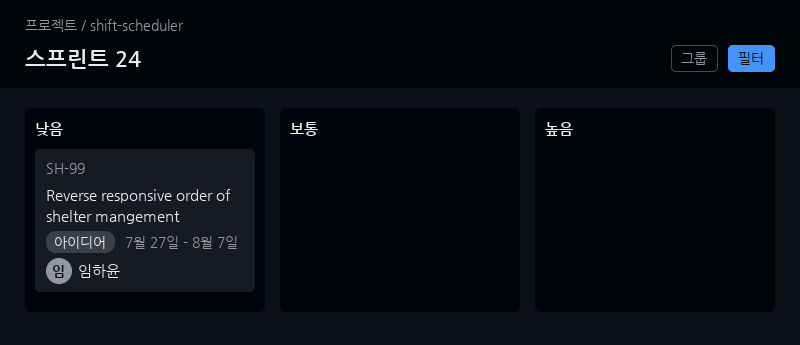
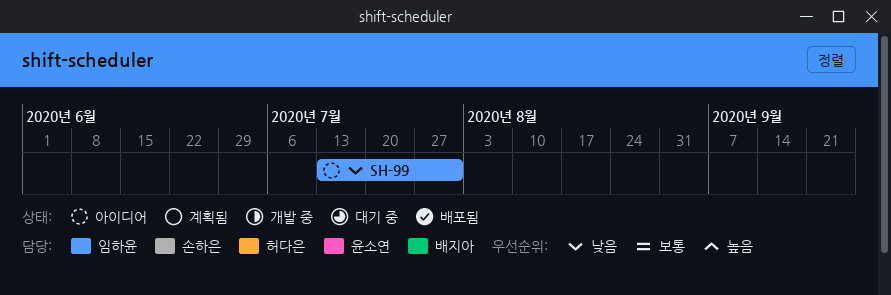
SH-99, start: Jul 27 -> Jul 13
SH-99, due: Aug 7 -> Jul 31

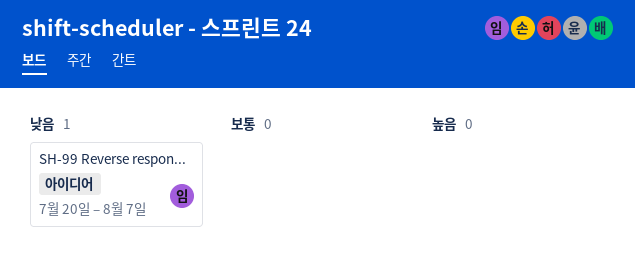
SH-99, start: Jul 13 -> Jul 20
SH-99, due: Jul 31 -> Aug 7

